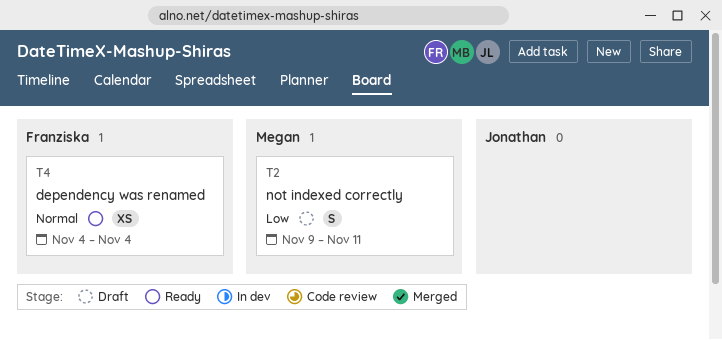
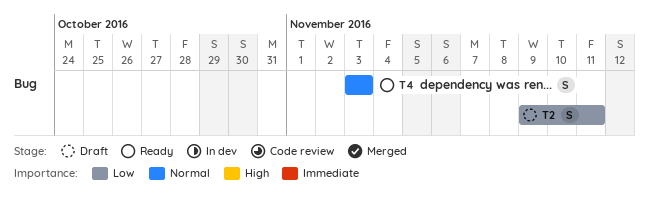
T4, estimate: XS -> S
T4, start: Nov 4 -> Nov 3
T4, due: Nov 4 -> Nov 3

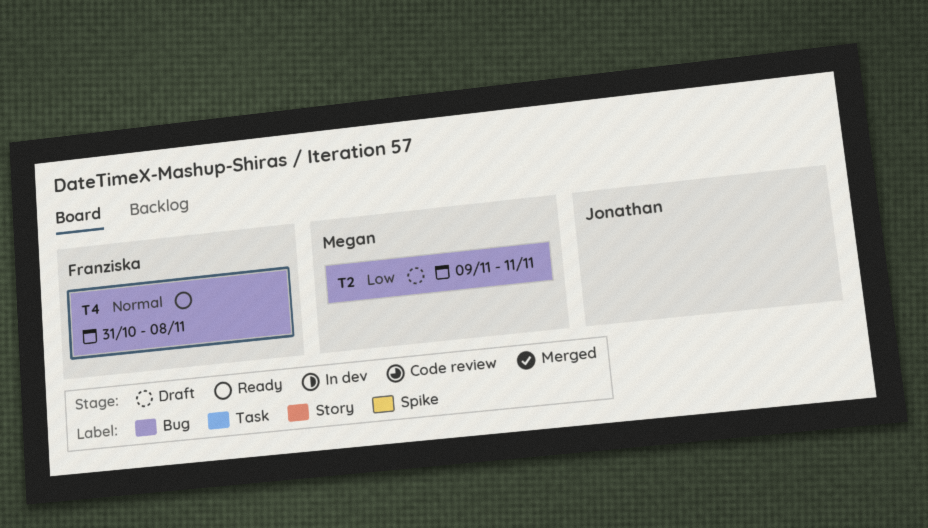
T4, start: Nov 3 -> Oct 31
T4, due: Nov 3 -> Nov 8

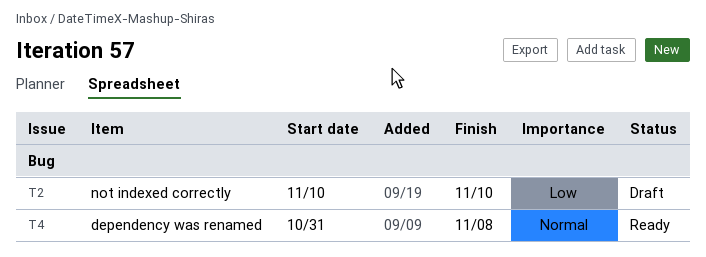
T2, start: Nov 9 -> Nov 10
T2, due: Nov 11 -> Nov 10

